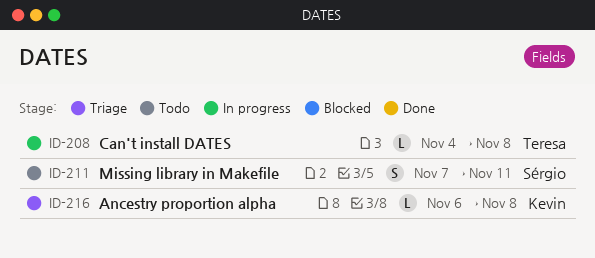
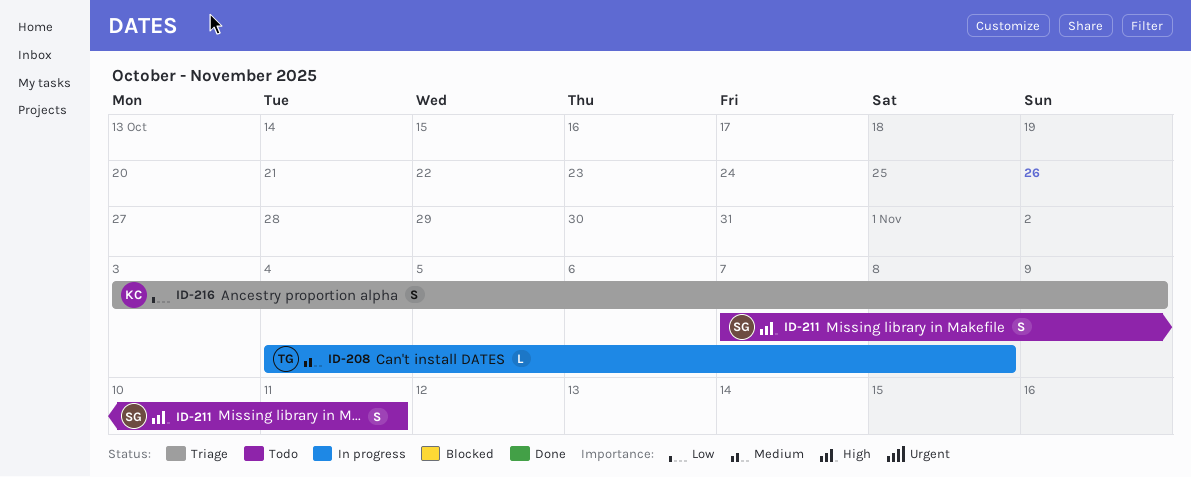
ID-216, estimate: L -> S
ID-216, start: Nov 6 -> Nov 3
ID-216, due: Nov 8 -> Nov 9

